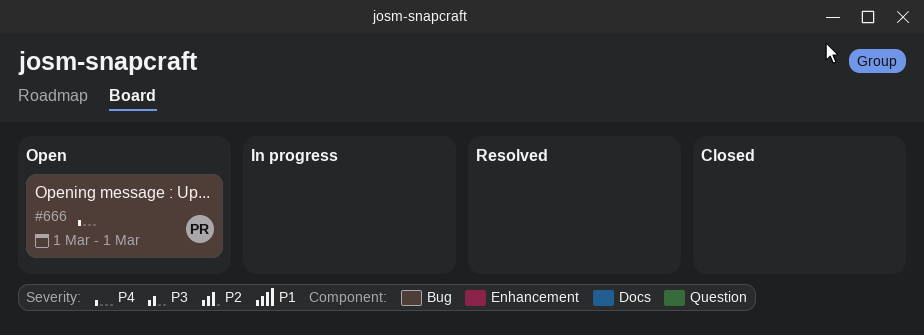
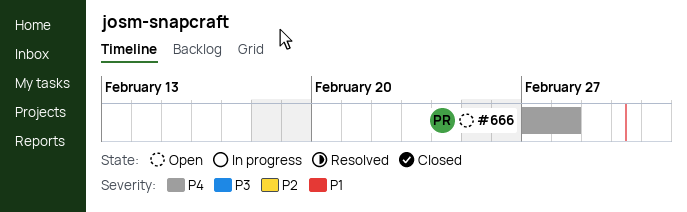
#666, start: Mar 1 -> Feb 27
#666, due: Mar 1 -> Feb 28

